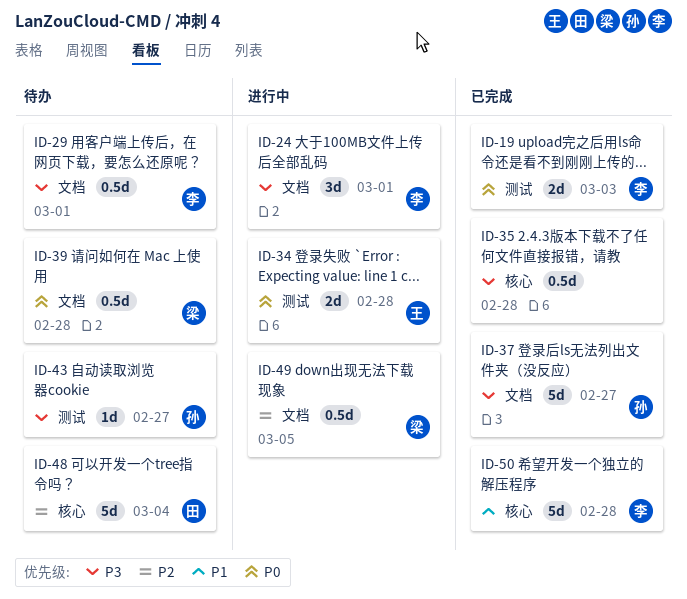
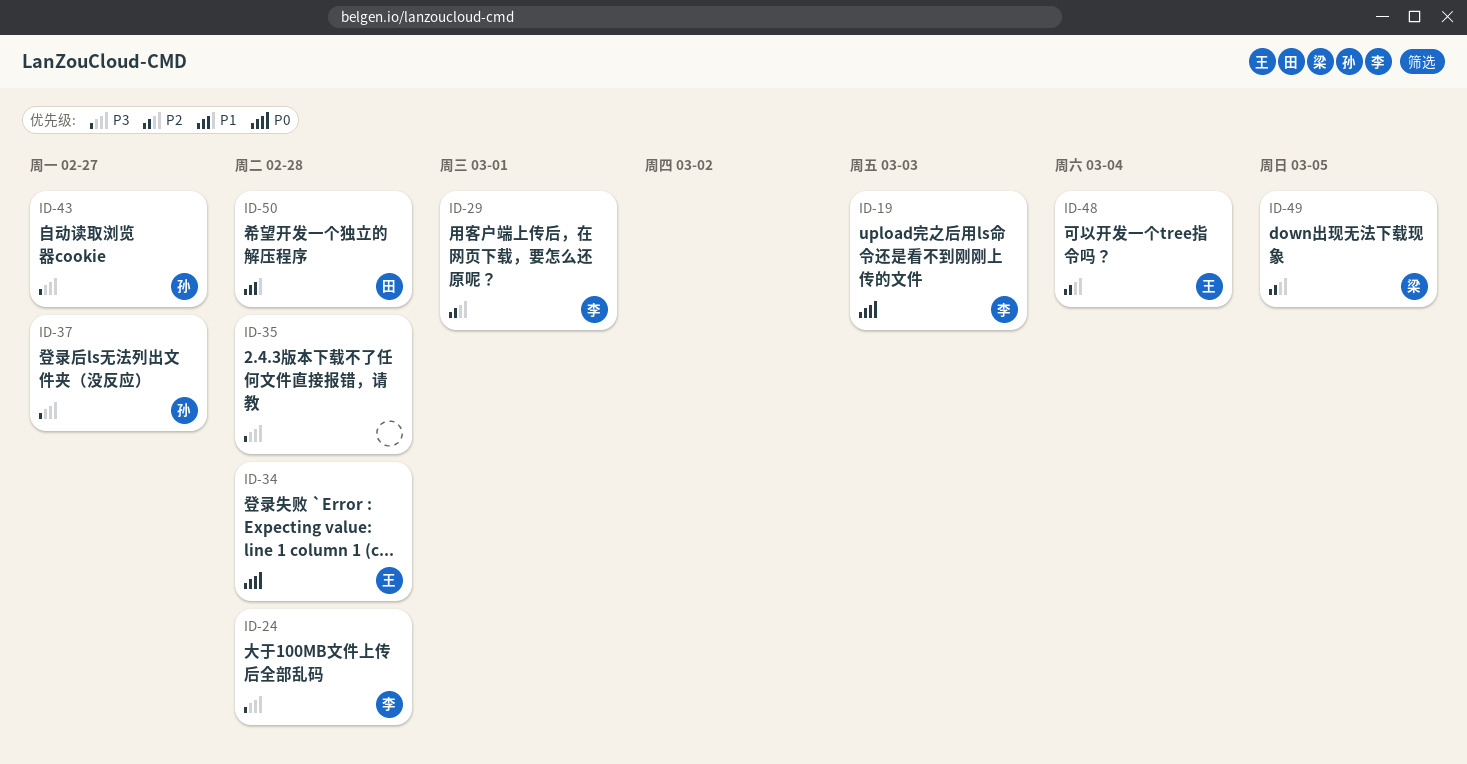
ID-24, due: Mar 1 -> Feb 28
ID-29, priority: P3 -> P2
ID-39: present -> none
ID-48, owner: 田 -> 王
ID-50, owner: 李 -> 田

